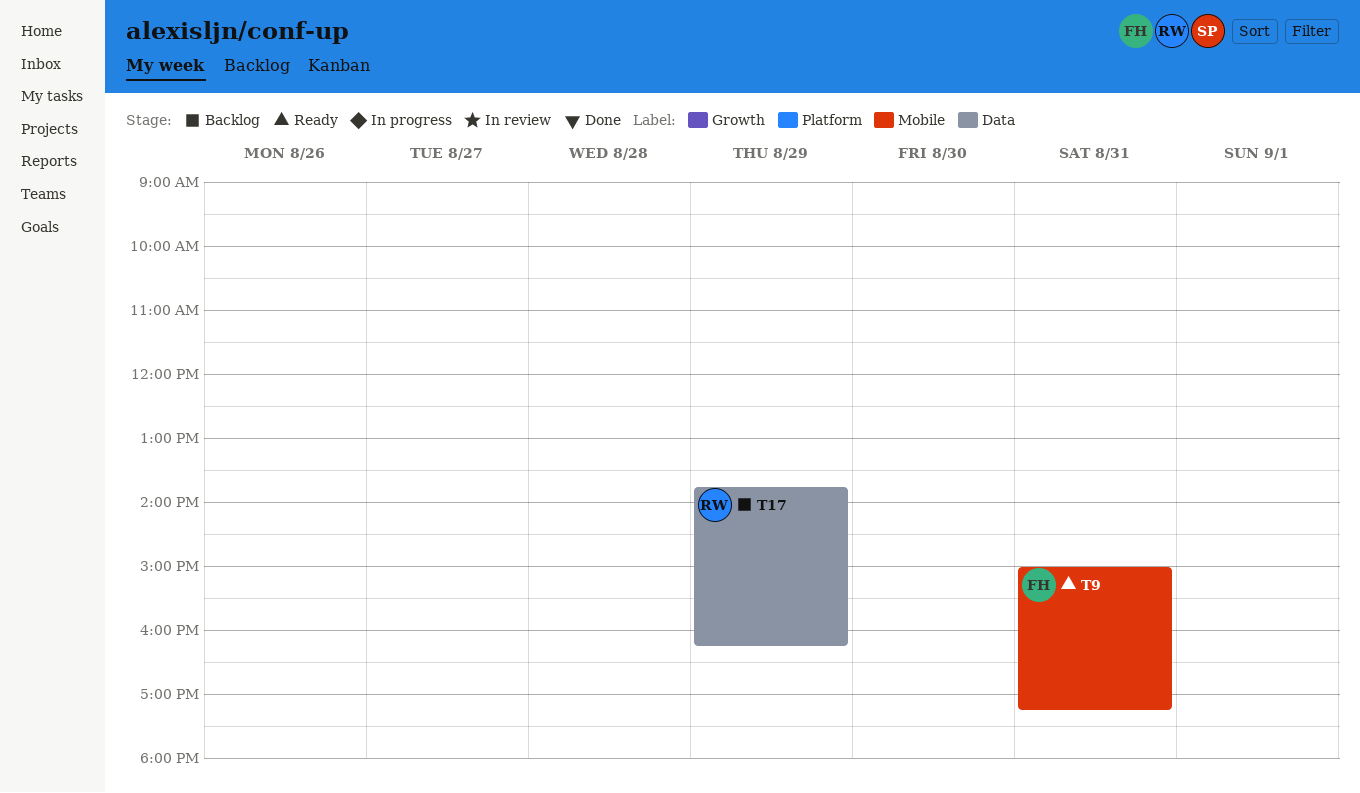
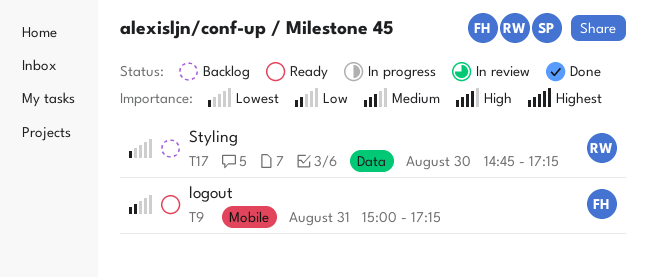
T17, day: Aug 29 -> Aug 30
T17, begins: 13:45 -> 14:45
T17, ends: 16:15 -> 17:15

